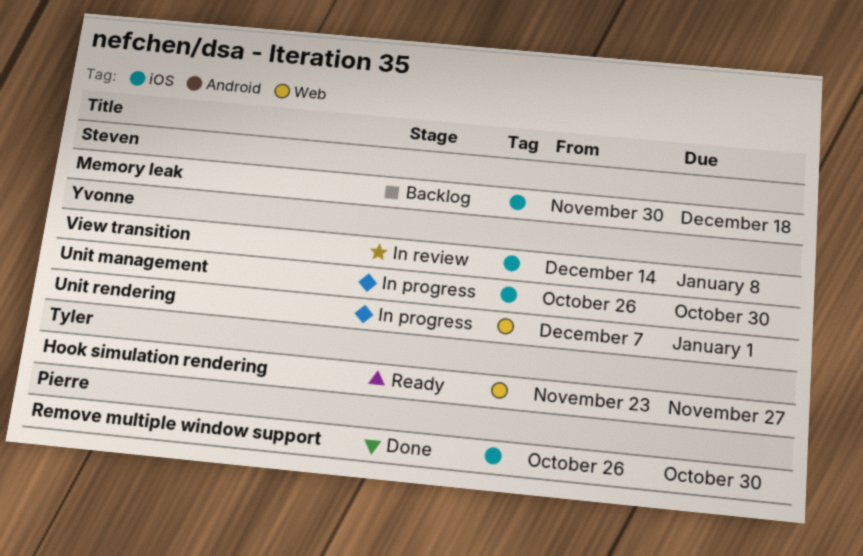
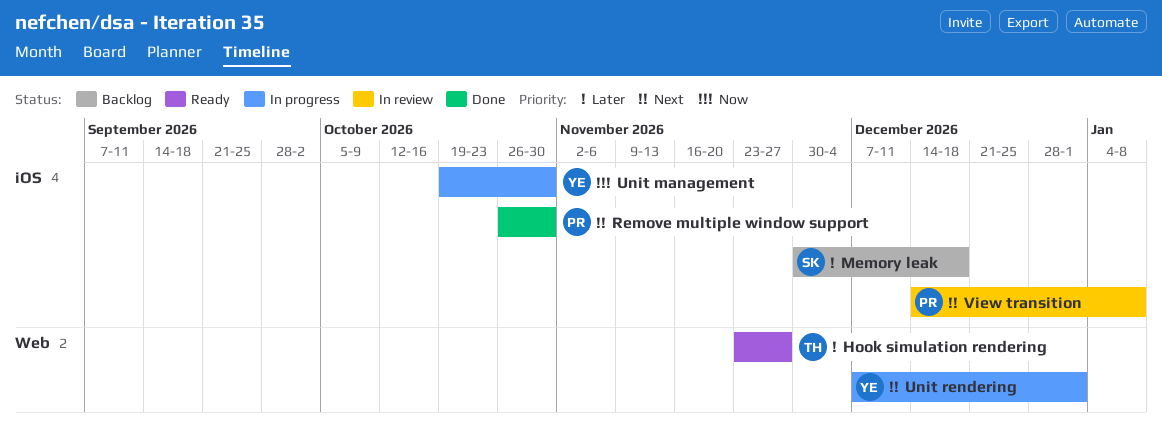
Unit management, start: Oct 26 -> Oct 19
View transition, owner: Yvonne -> Pierre

